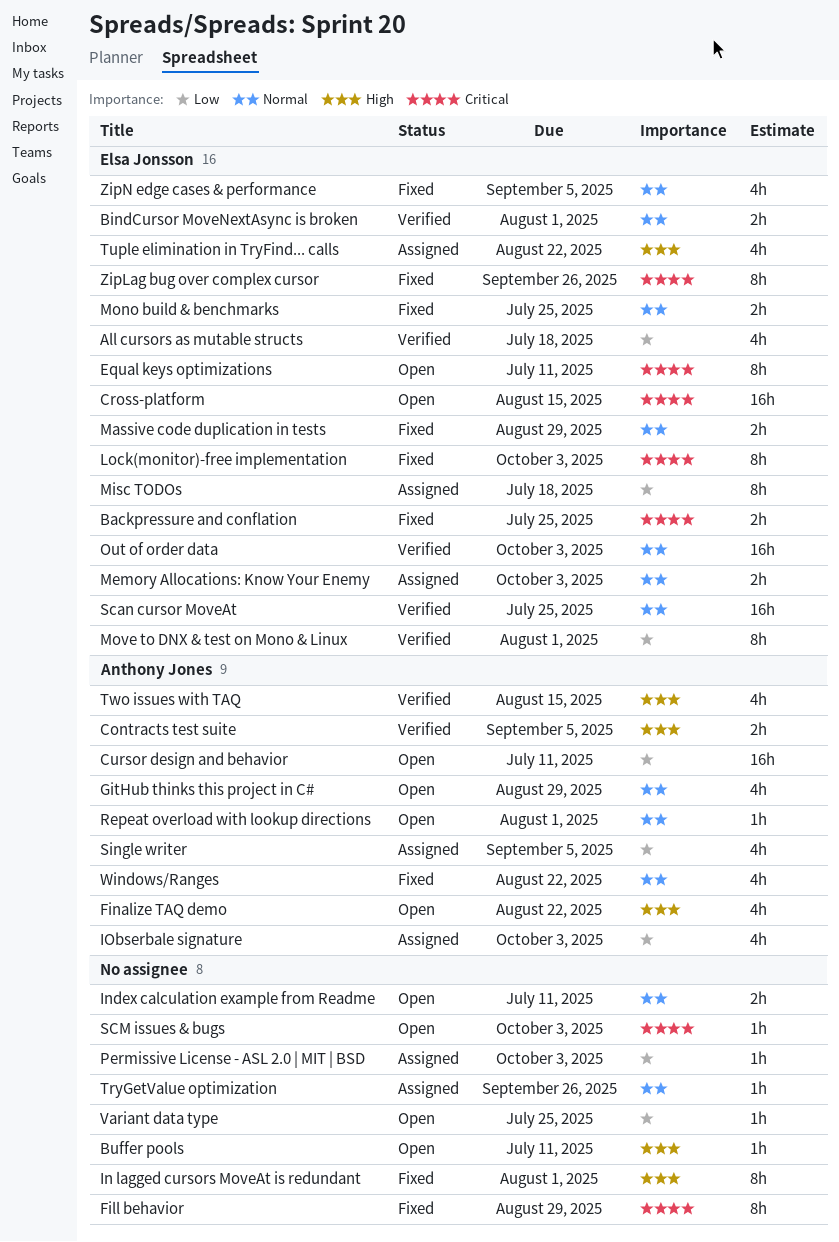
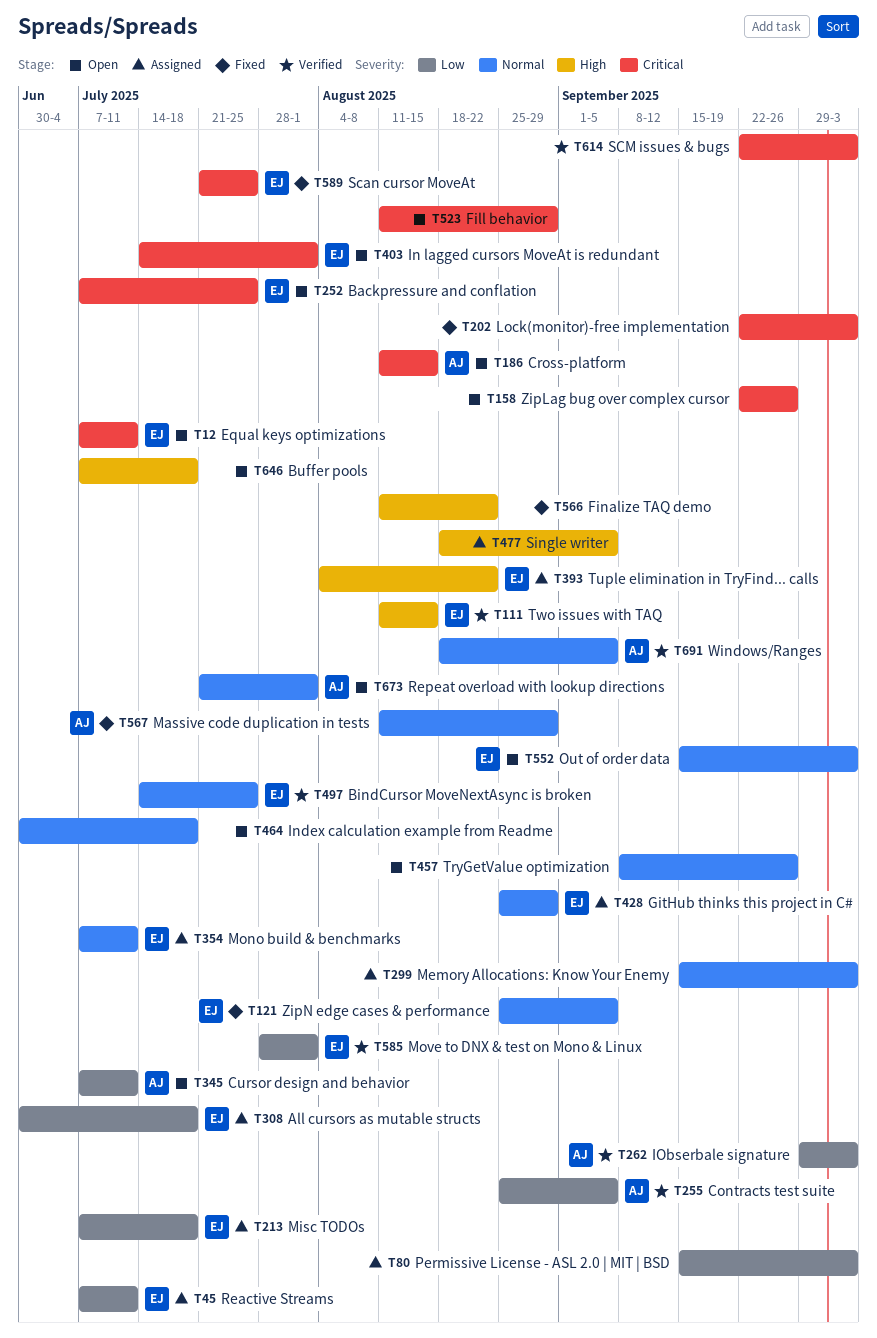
All cursors as mutable structs, status: Verified -> Assigned
Backpressure and conflation, status: Fixed -> Open
BindCursor MoveNextAsync is broken, due: Aug 1 -> Jul 25
Buffer pools, due: Jul 11 -> Jul 18
Contracts test suite, priority: High -> Low
Cross-platform, owner: Elsa Jonsson -> Anthony Jones
Fill behavior, status: Fixed -> Open
Finalize TAQ demo, status: Open -> Fixed
Finalize TAQ demo, owner: Anthony Jones -> none
GitHub thinks this project in C#, status: Open -> Assigned
GitHub thinks this project in C#, owner: Anthony Jones -> Elsa Jonsson
In lagged cursors MoveAt is redundant, status: Fixed -> Open
In lagged cursors MoveAt is redundant, owner: none -> Elsa Jonsson
In lagged cursors MoveAt is redundant, priority: High -> Critical
Index calculation example from Readme, due: Jul 11 -> Jul 18
IObserbale signature, status: Assigned -> Verified
Lock(monitor)-free implementation, owner: Elsa Jonsson -> none
Massive code duplication in tests, owner: Elsa Jonsson -> Anthony Jones
Memory Allocations: Know Your Enemy, owner: Elsa Jonsson -> none
Mono build & benchmarks, status: Fixed -> Assigned
Mono build & benchmarks, due: Jul 25 -> Jul 11
Out of order data, status: Verified -> Open
Reactive Streams: none -> present
Scan cursor MoveAt, status: Verified -> Fixed
Scan cursor MoveAt, priority: Normal -> Critical
SCM issues & bugs, status: Open -> Verified
Single writer, owner: Anthony Jones -> none
Single writer, priority: Low -> High
TryGetValue optimization, status: Assigned -> Open
Two issues with TAQ, owner: Anthony Jones -> Elsa Jonsson
Variant data type: present -> none
Windows/Ranges, status: Fixed -> Verified
Windows/Ranges, due: Aug 22 -> Sep 5
ZipLag bug over complex cursor, status: Fixed -> Open
ZipLag bug over complex cursor, owner: Elsa Jonsson -> none

